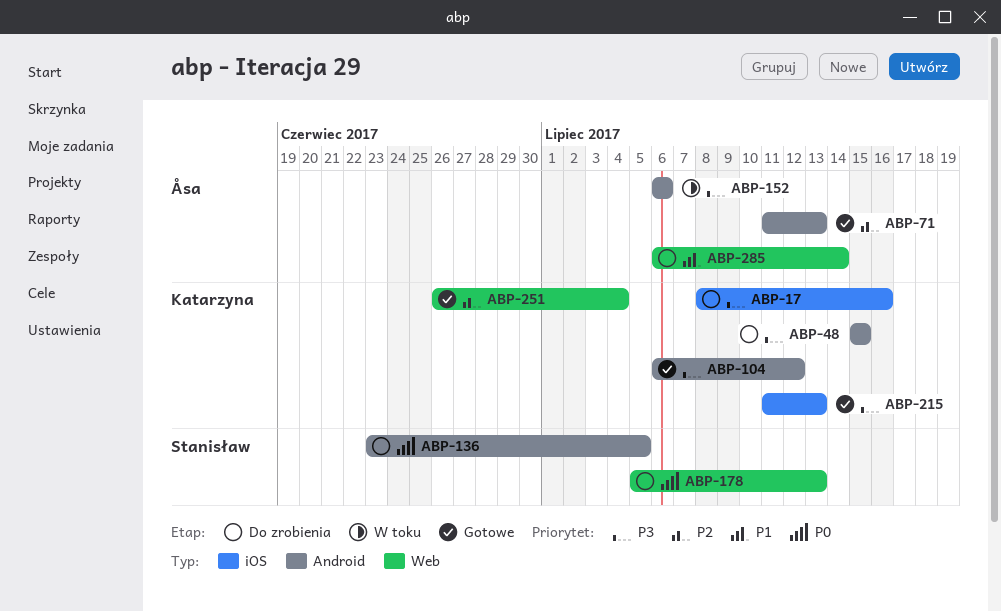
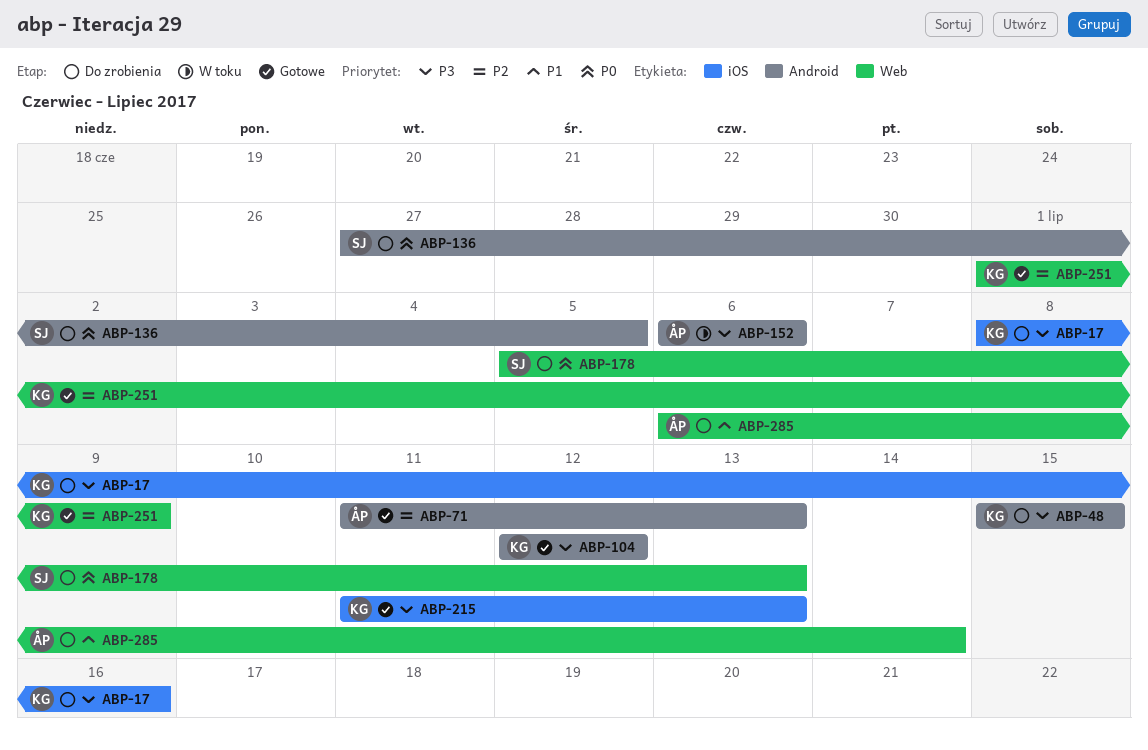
ABP-104, start: Jul 6 -> Jul 12
ABP-136, start: Jun 23 -> Jun 27
ABP-251, start: Jun 26 -> Jul 1
ABP-251, due: Jul 4 -> Jul 9

